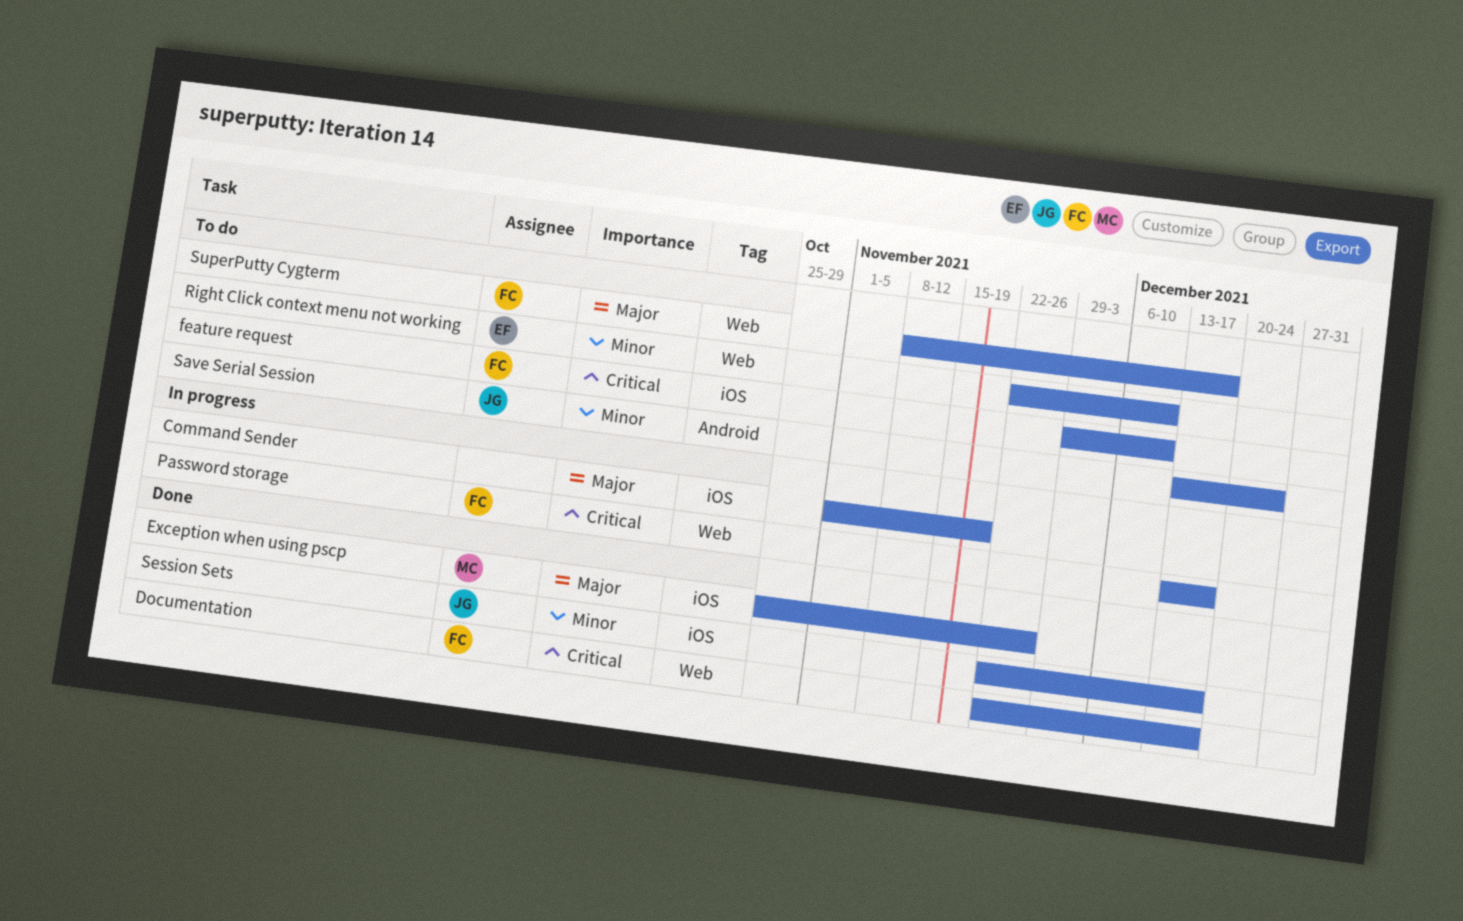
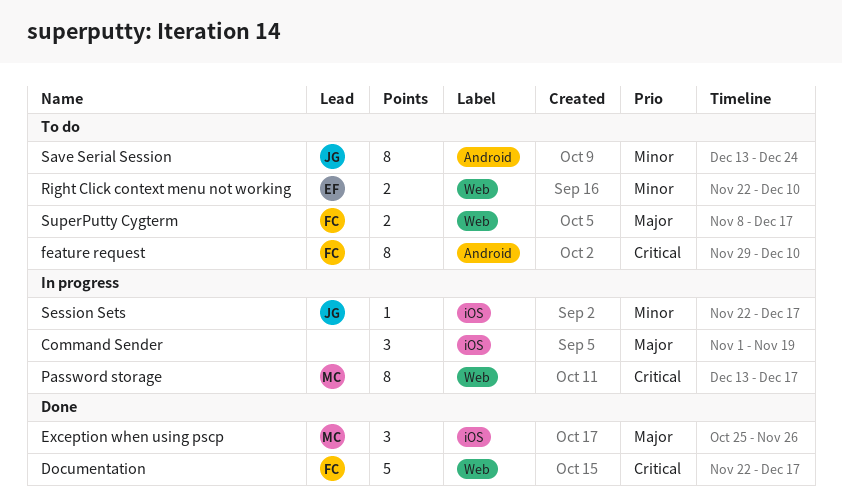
feature request, label: iOS -> Android
Password storage, owner: FC -> MC
Session Sets, status: Done -> In progress

